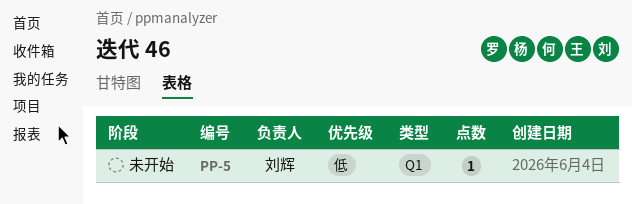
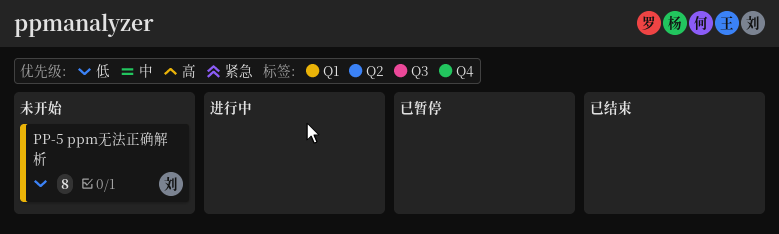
PP-5, estimate: 1 -> 8

